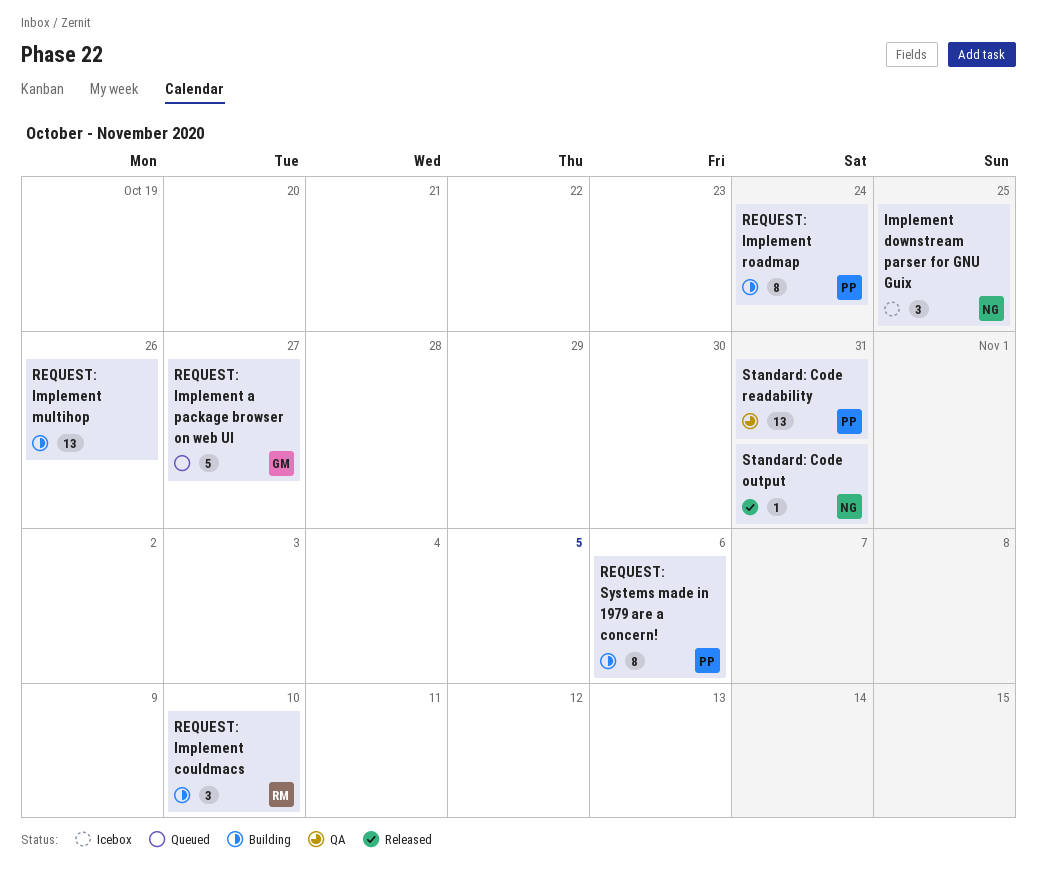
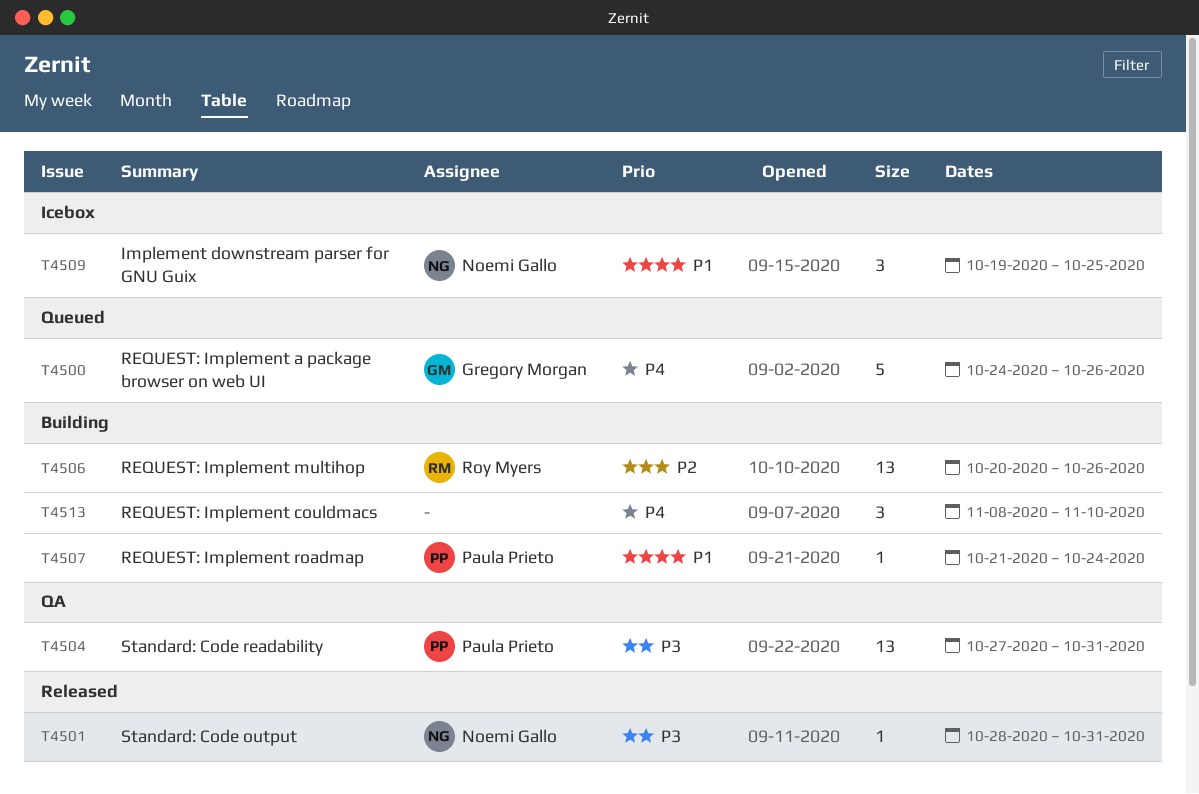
REQUEST: Implement a package browser on web UI, due: Oct 27 -> Oct 26
REQUEST: Implement couldmacs, owner: Roy Myers -> none
REQUEST: Implement multihop, owner: none -> Roy Myers
REQUEST: Implement roadmap, estimate: 8 -> 1
REQUEST: Systems made in 1979 are a concern!: present -> none

